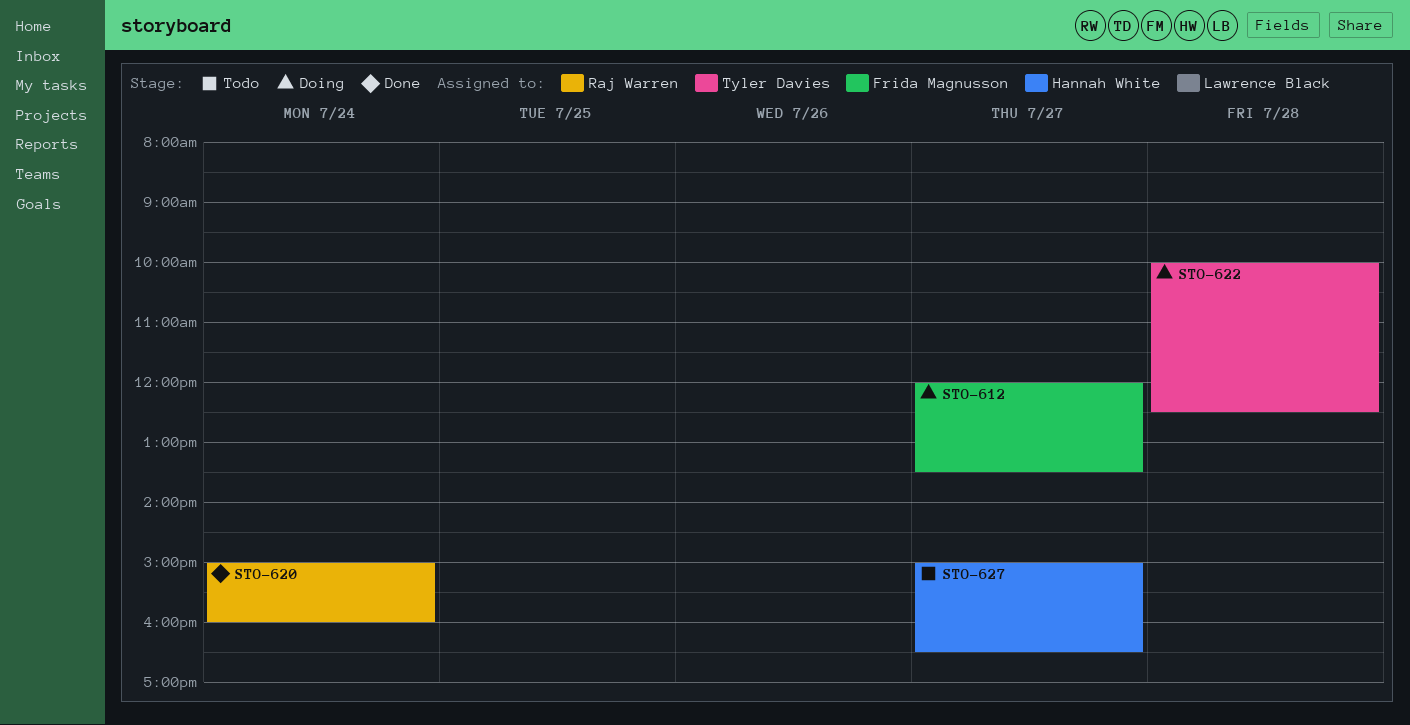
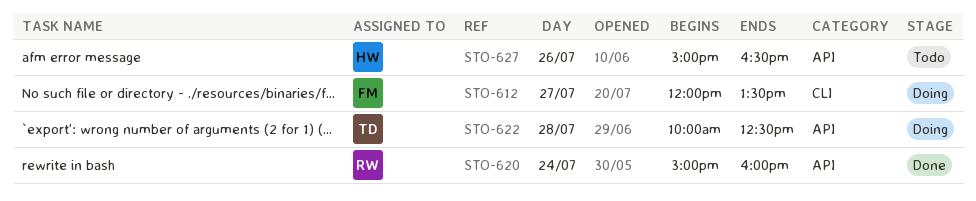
STO-627, day: Jul 27 -> Jul 26

